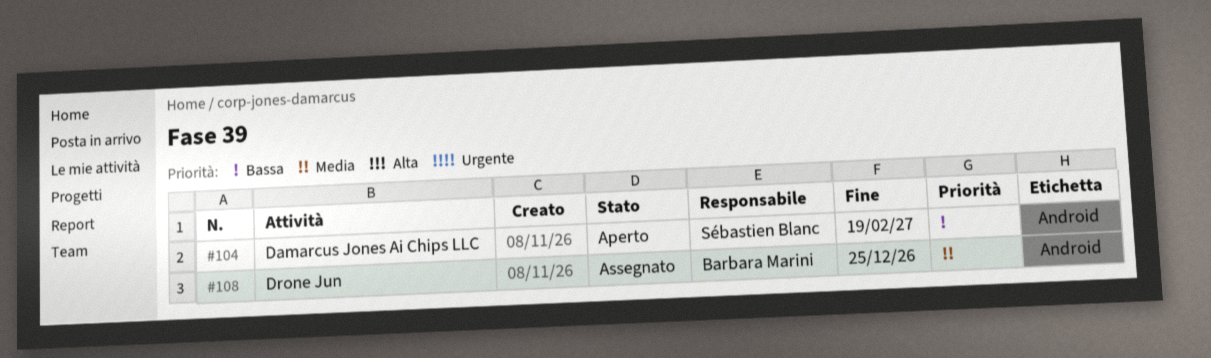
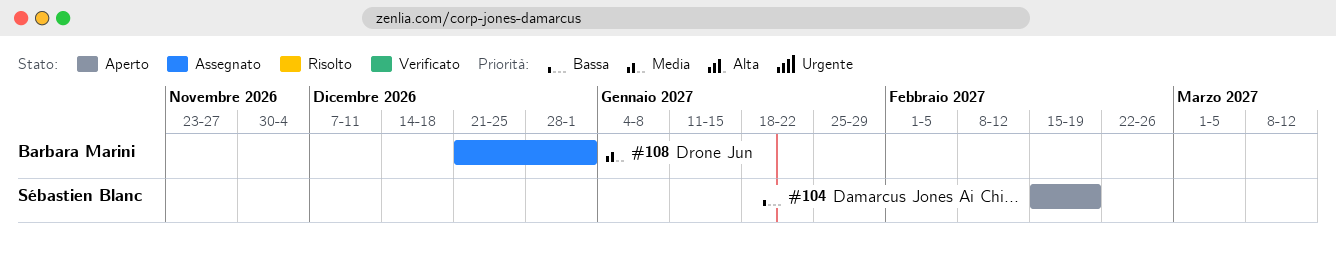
#108, due: Dec 25 -> Jan 1

